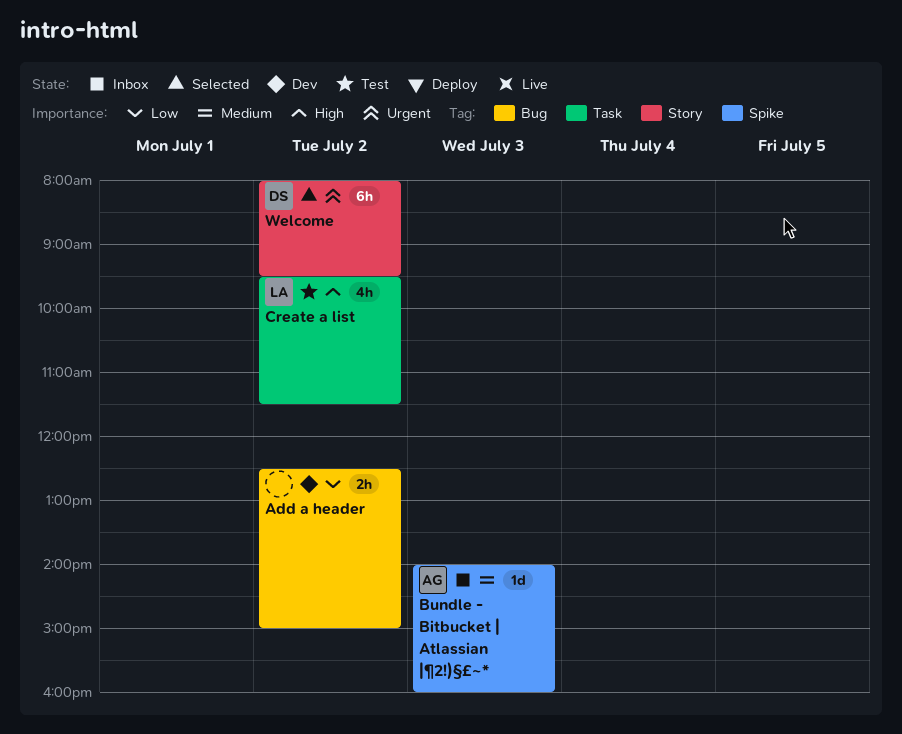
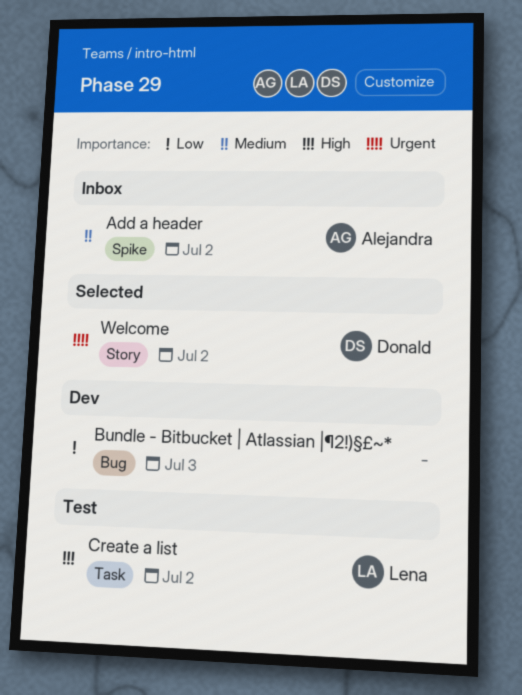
Add a header, status: Dev -> Inbox
Add a header, owner: none -> Alejandra
Add a header, priority: Low -> Medium
Add a header, label: Bug -> Spike
Bundle - Bitbucket | Atlassian |¶2!)§£~*, status: Inbox -> Dev
Bundle - Bitbucket | Atlassian |¶2!)§£~*, owner: Alejandra -> none
Bundle - Bitbucket | Atlassian |¶2!)§£~*, priority: Medium -> Low
Bundle - Bitbucket | Atlassian |¶2!)§£~*, label: Spike -> Bug

